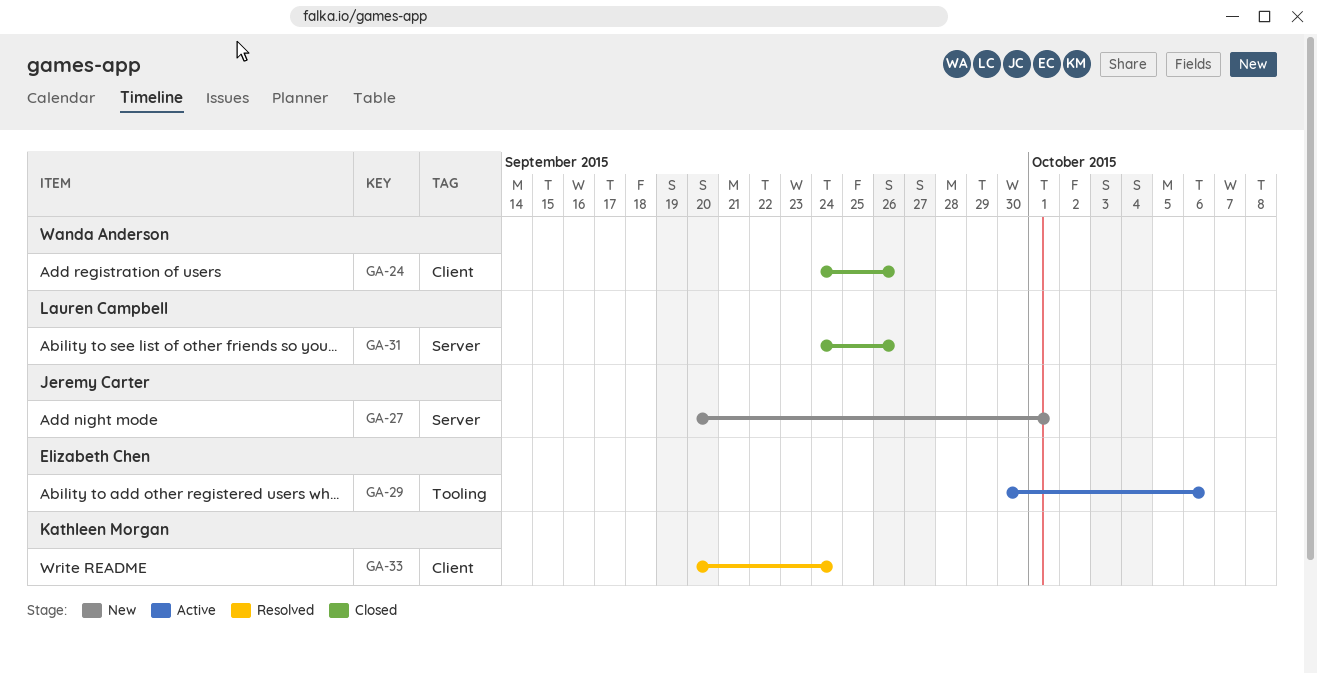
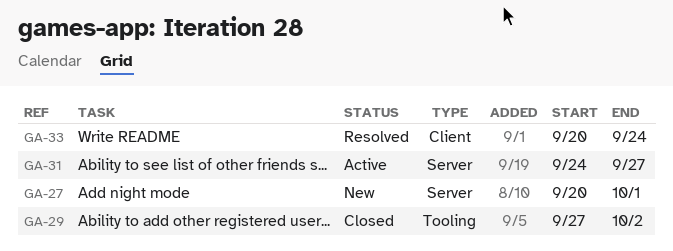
GA-24: present -> none
GA-29, status: Active -> Closed
GA-29, start: Sep 30 -> Sep 27
GA-29, due: Oct 6 -> Oct 2
GA-31, status: Closed -> Active
GA-31, due: Sep 26 -> Sep 27

